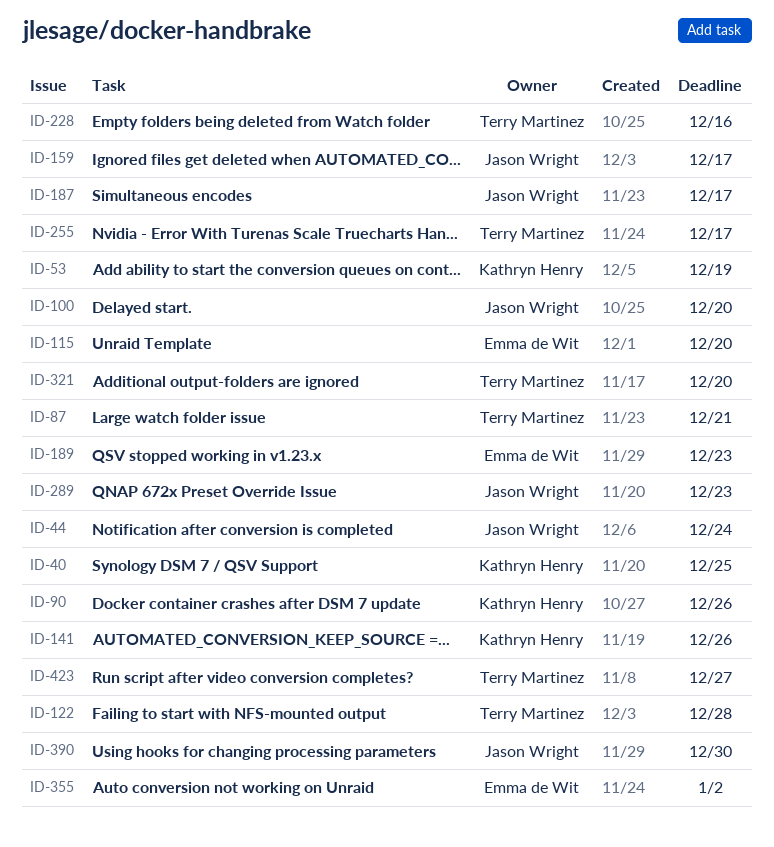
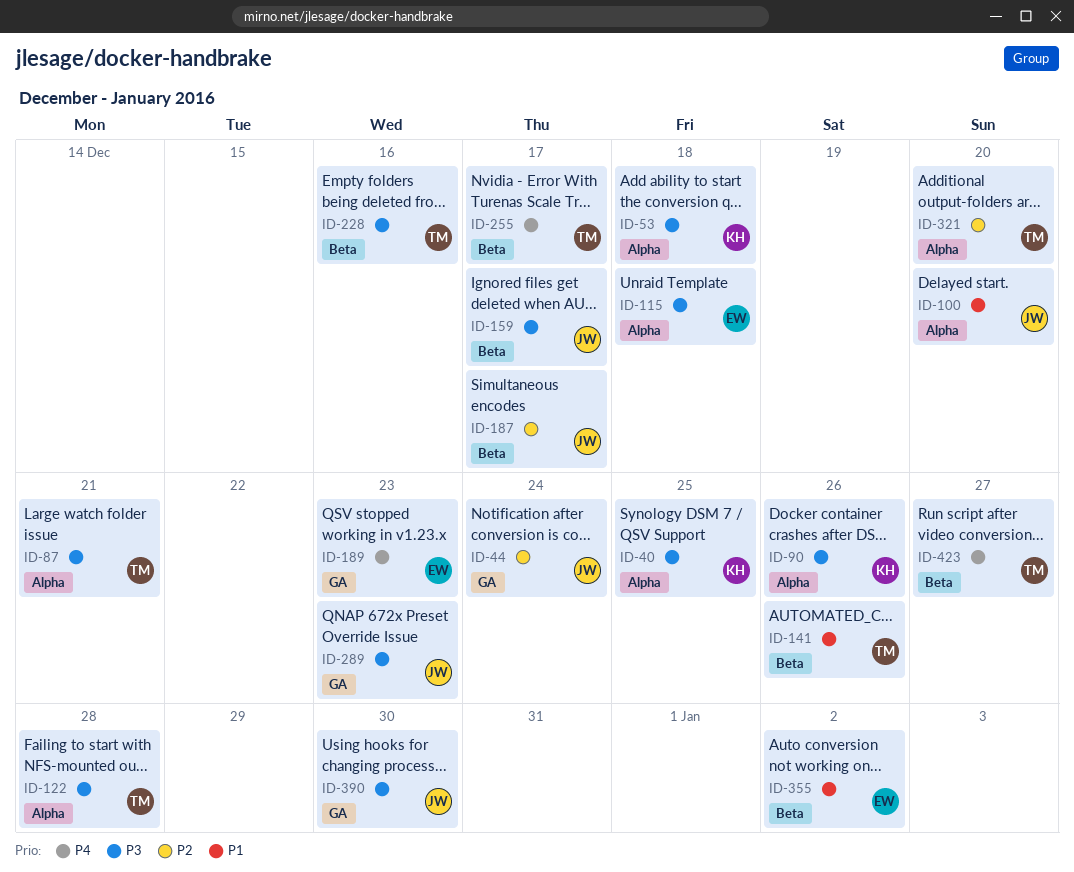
ID-53, due: Dec 19 -> Dec 18
ID-115, due: Dec 20 -> Dec 18
ID-141, owner: Kathryn Henry -> Terry Martinez

